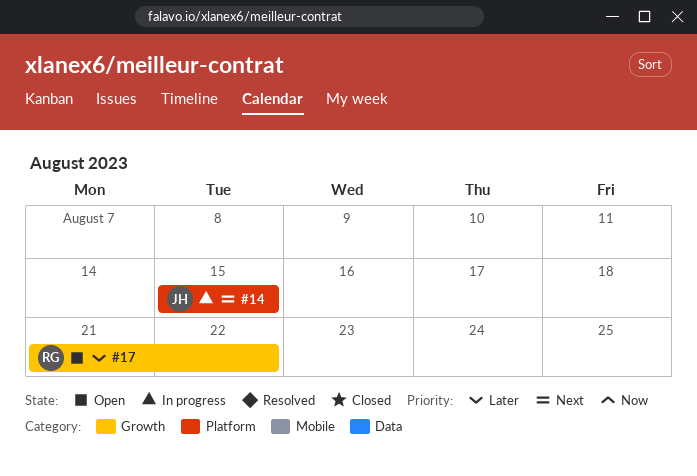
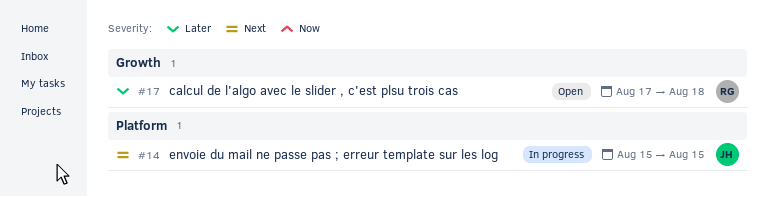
#17, start: Aug 21 -> Aug 17
#17, due: Aug 22 -> Aug 18

